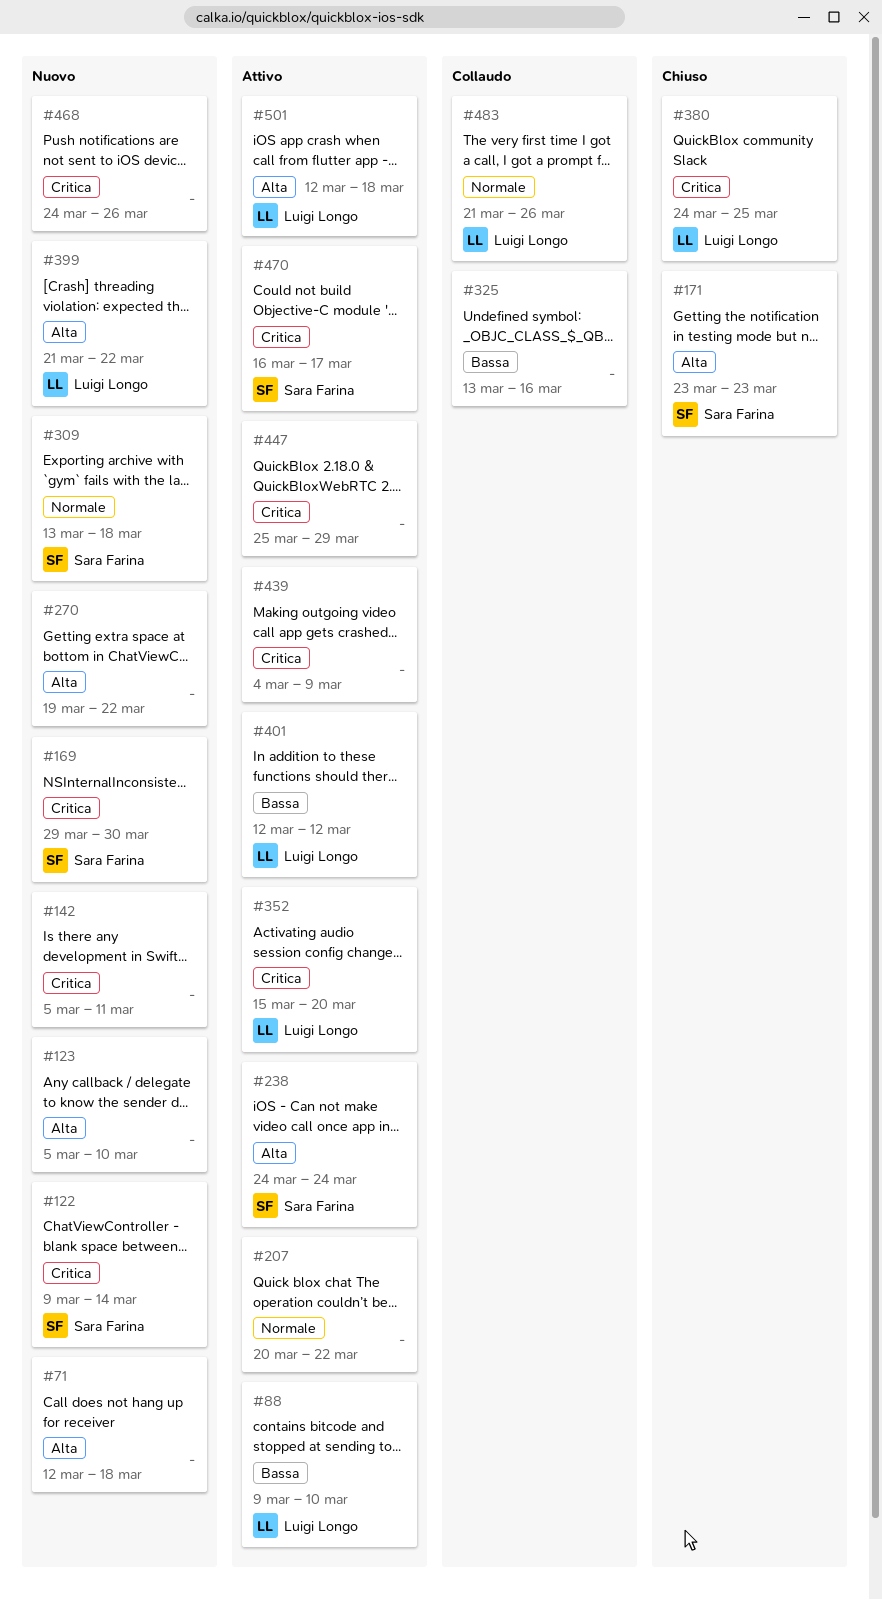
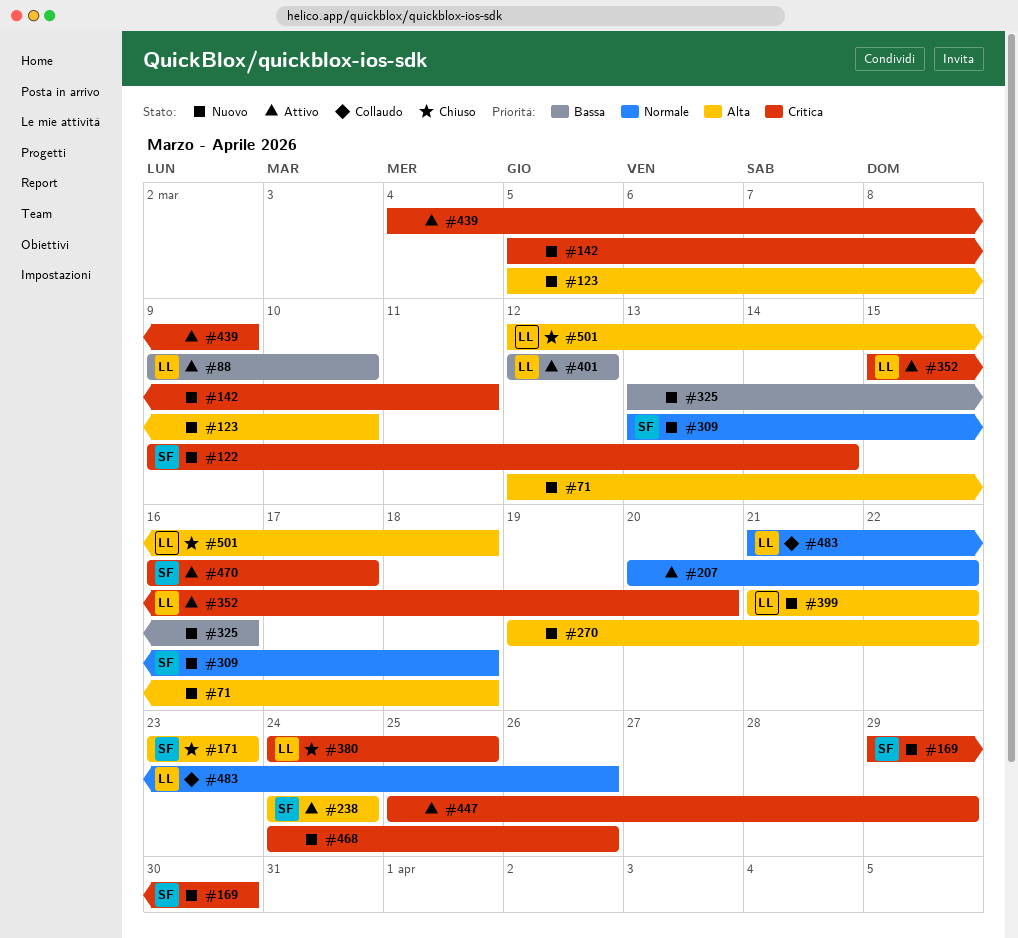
#325, status: Collaudo -> Nuovo
#501, status: Attivo -> Chiuso

